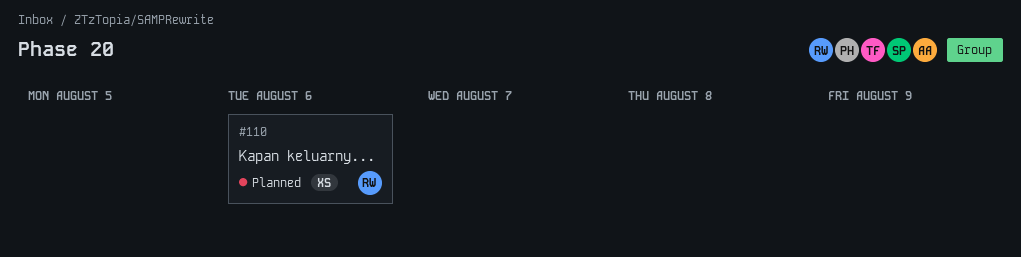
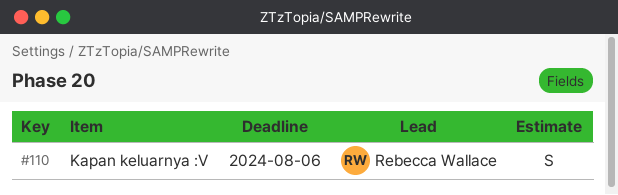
#110, estimate: XS -> S

